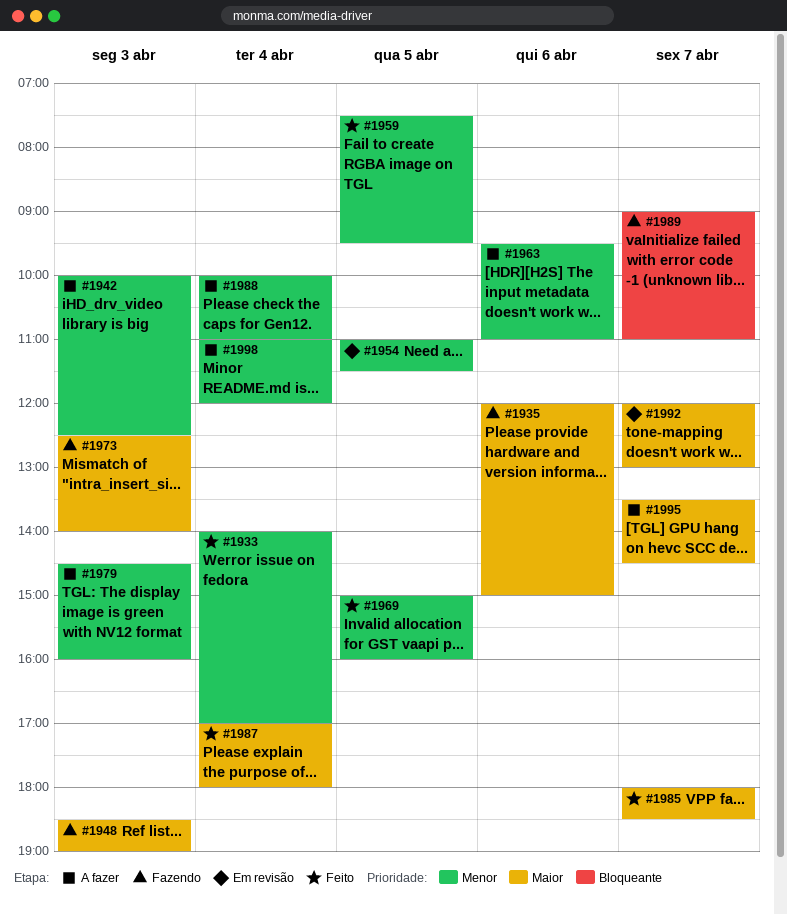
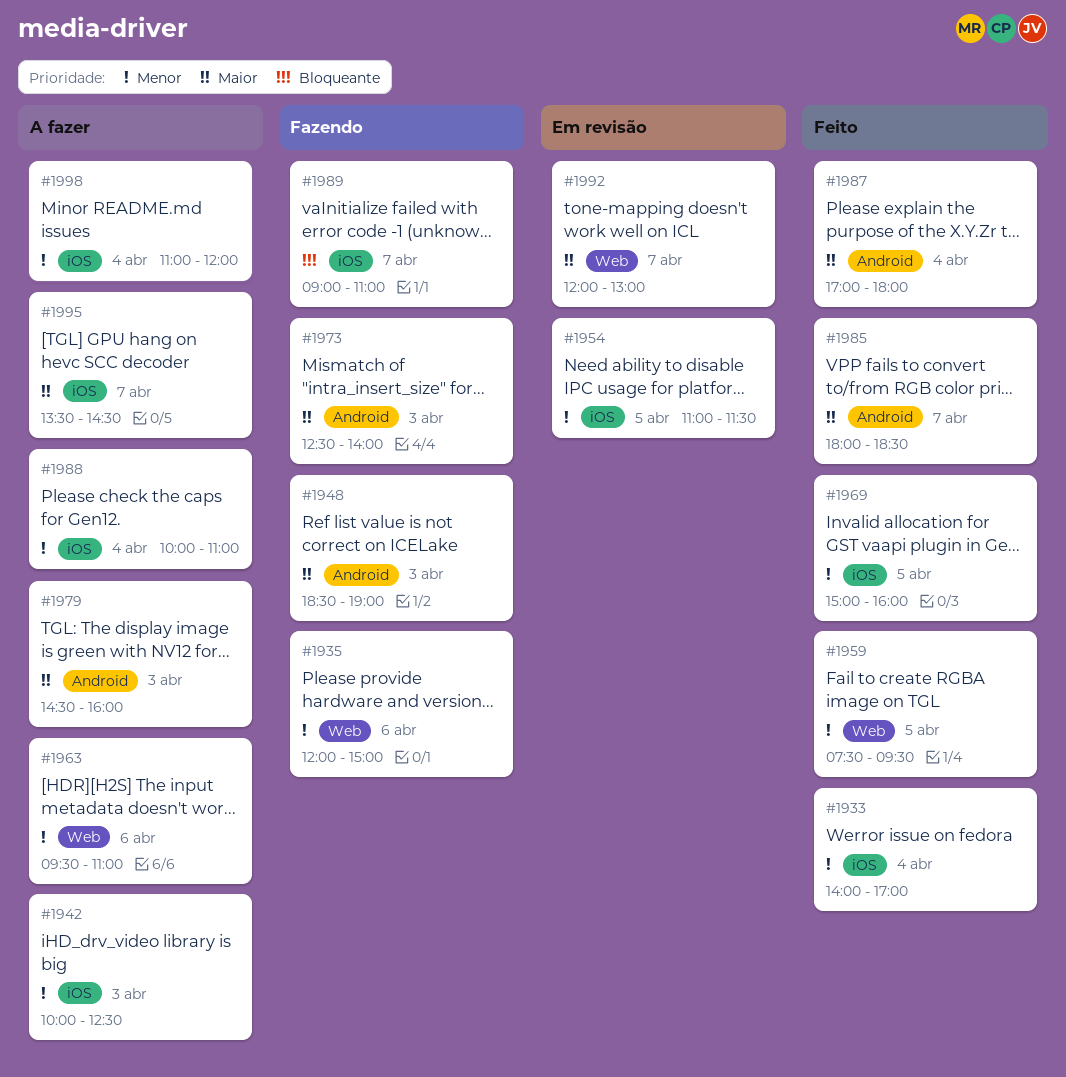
#1935, priority: Maior -> Menor
#1979, priority: Menor -> Maior

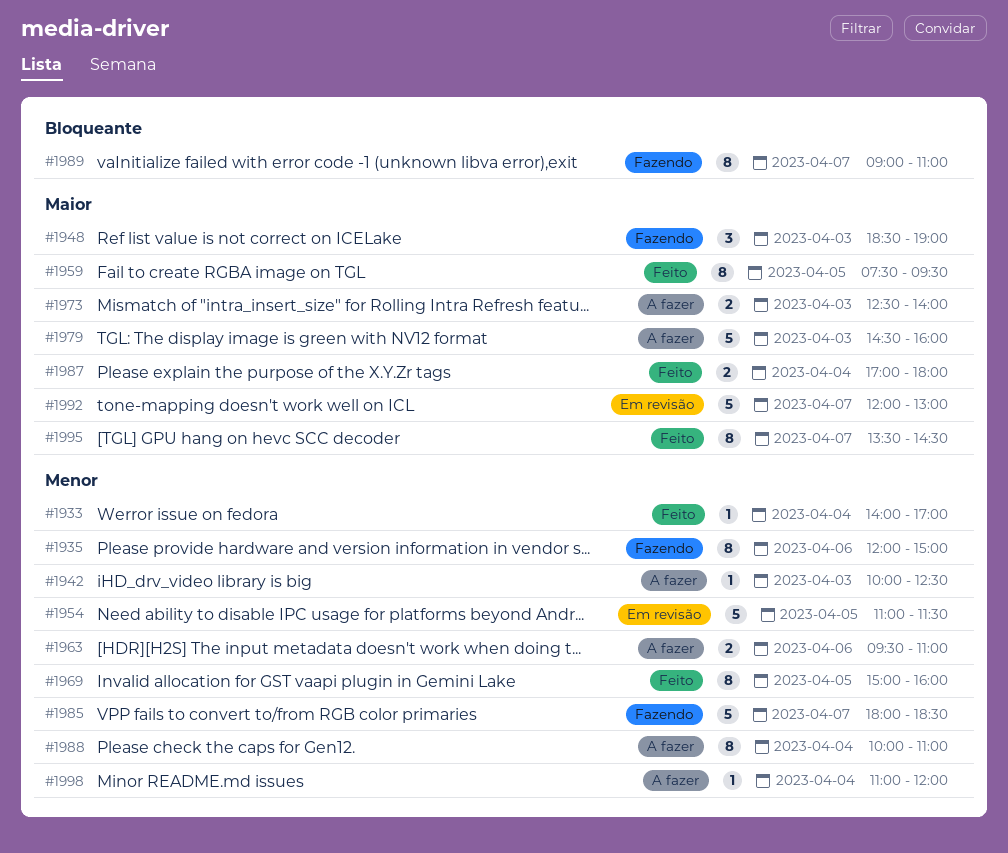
#1959, priority: Menor -> Maior
#1973, status: Fazendo -> A fazer
#1985, status: Feito -> Fazendo
#1985, priority: Maior -> Menor
#1995, status: A fazer -> Feito

